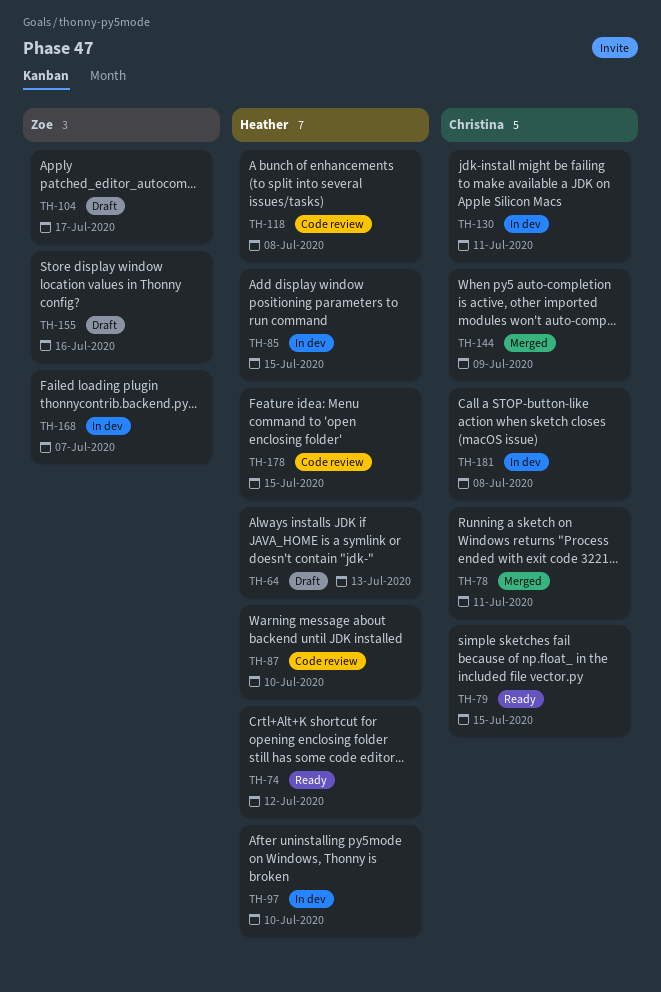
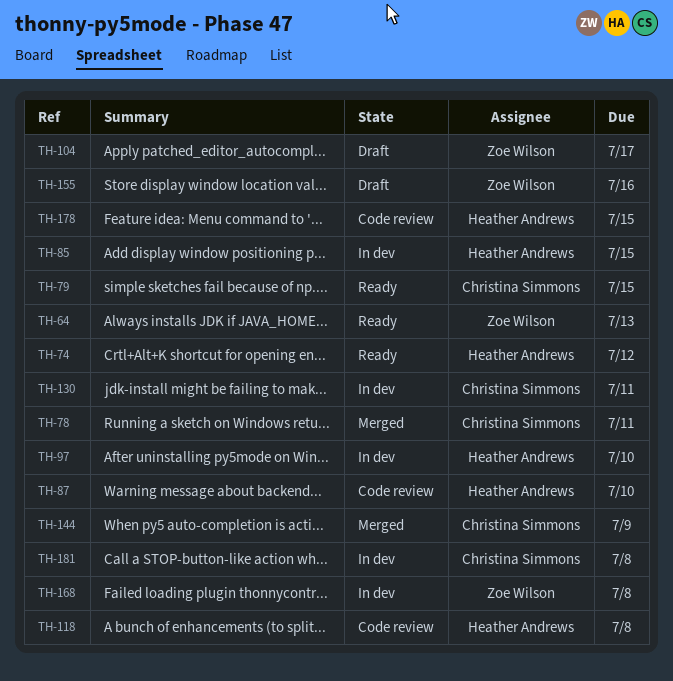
TH-64, status: Draft -> Ready
TH-64, owner: Heather Andrews -> Zoe Wilson
TH-168, due: Jul 7 -> Jul 8

